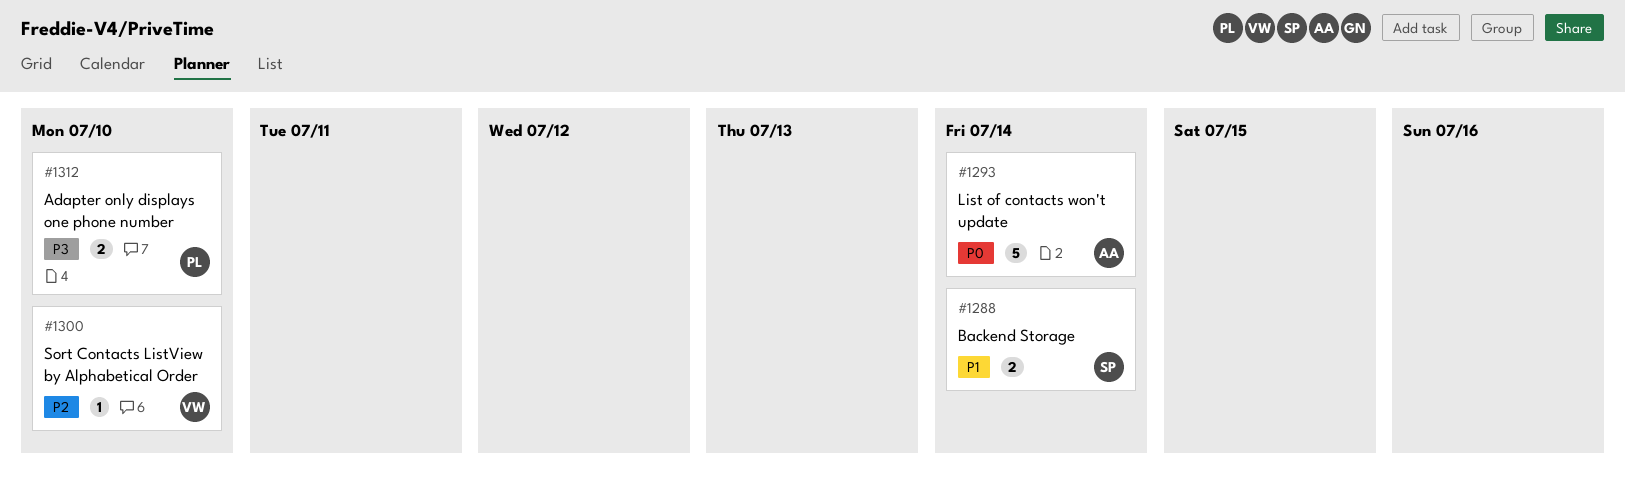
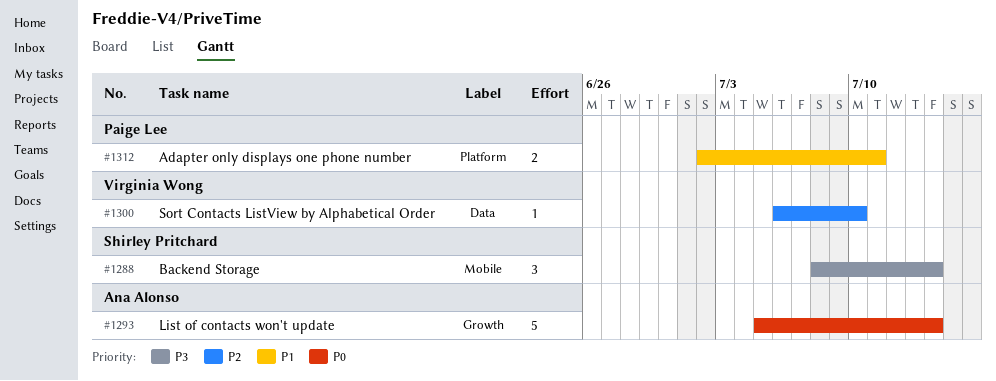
#1288, priority: P1 -> P3
#1288, estimate: 2 -> 3
#1312, priority: P3 -> P1
#1312, due: Jul 10 -> Jul 11

